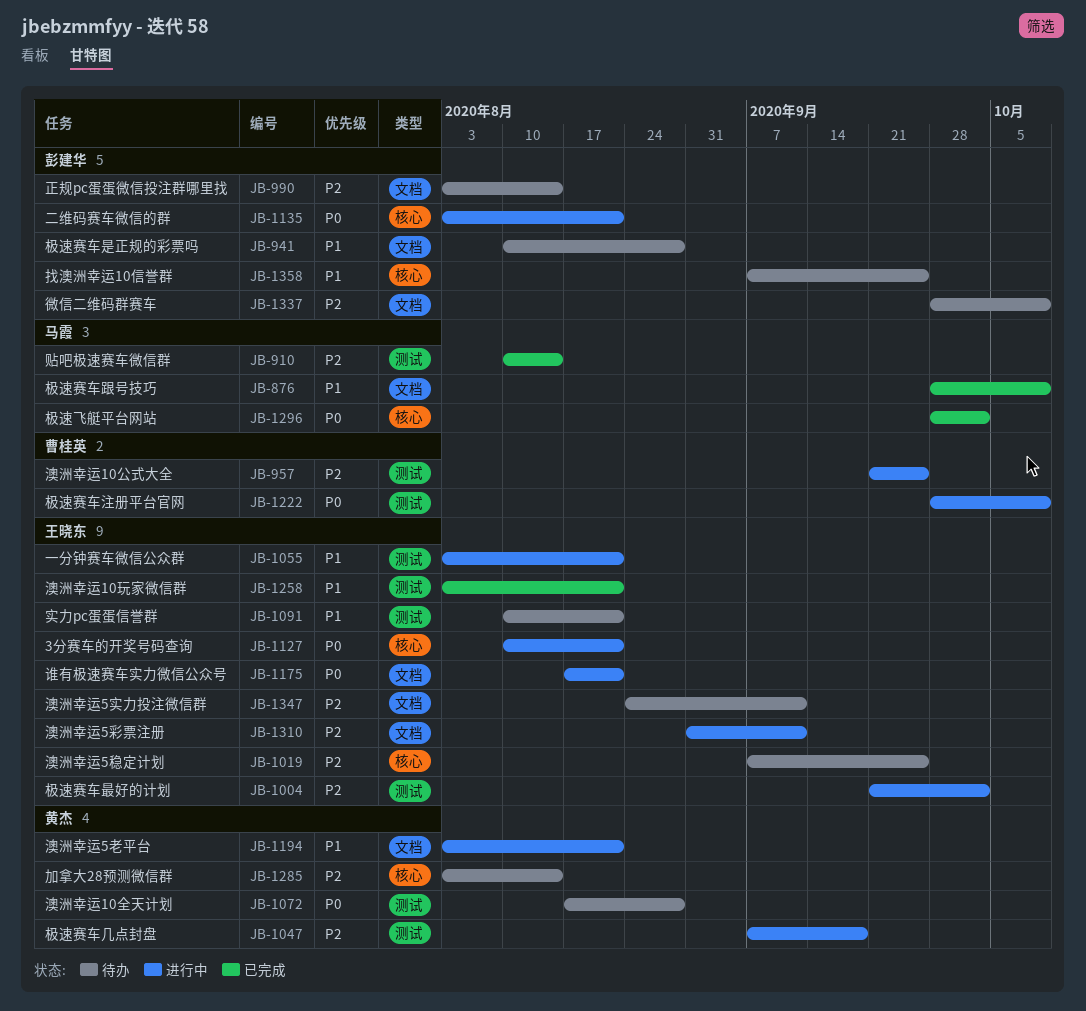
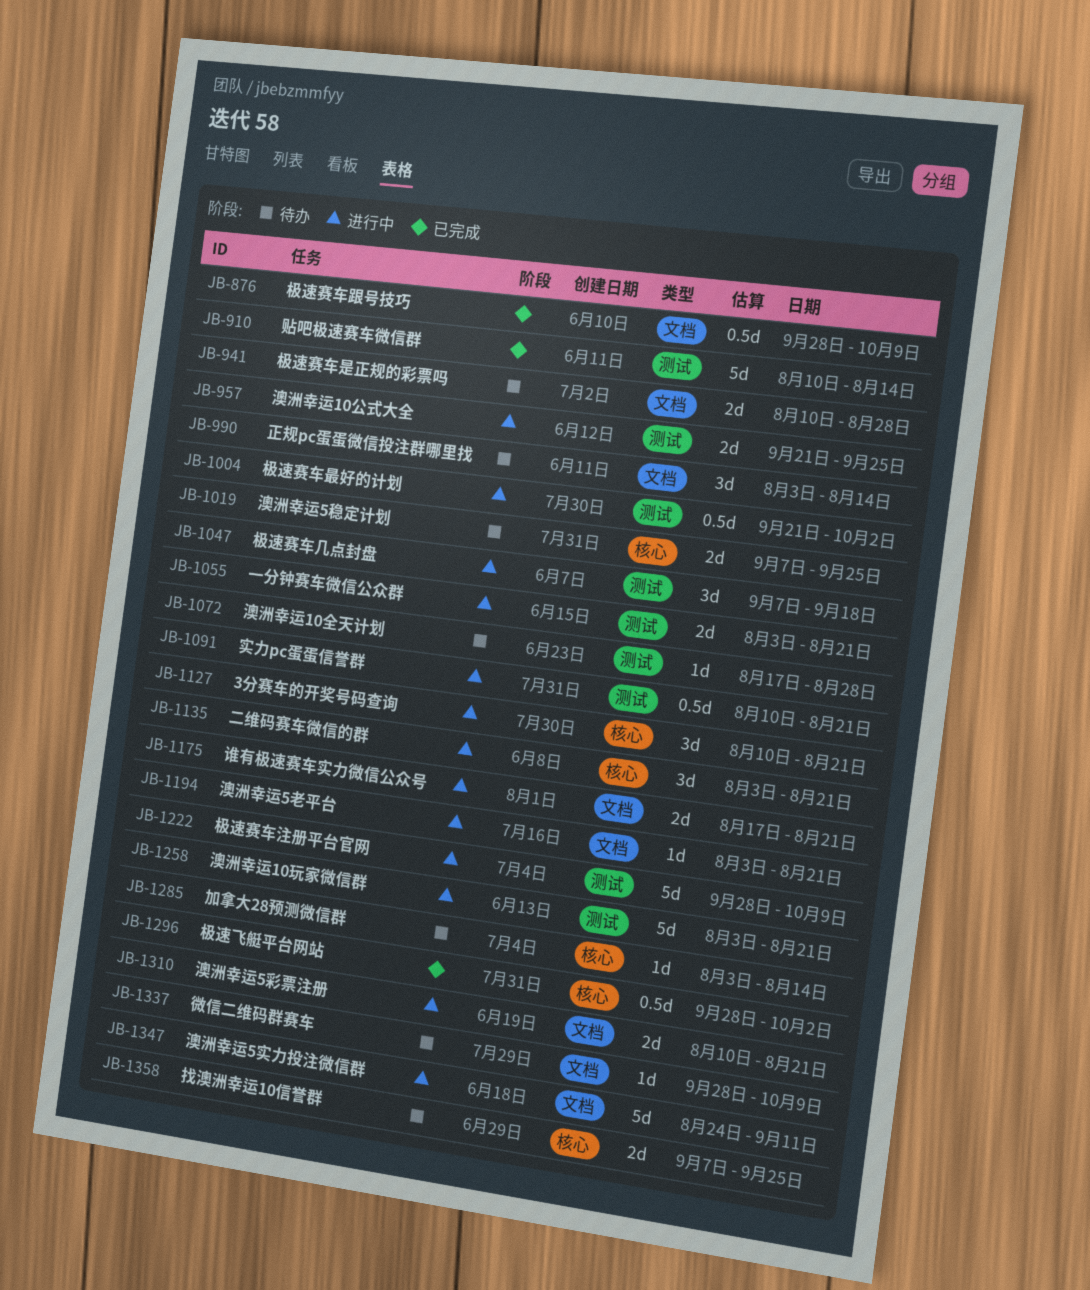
JB-1091, status: 待办 -> 进行中
JB-1258, status: 已完成 -> 进行中
JB-1310, start: Aug 31 -> Aug 10
JB-1310, due: Sep 11 -> Aug 21
JB-1347, status: 待办 -> 进行中

